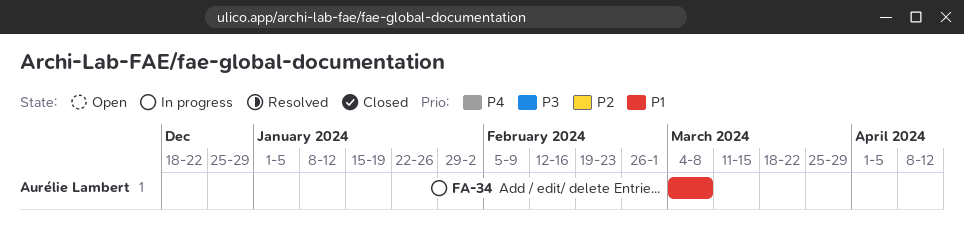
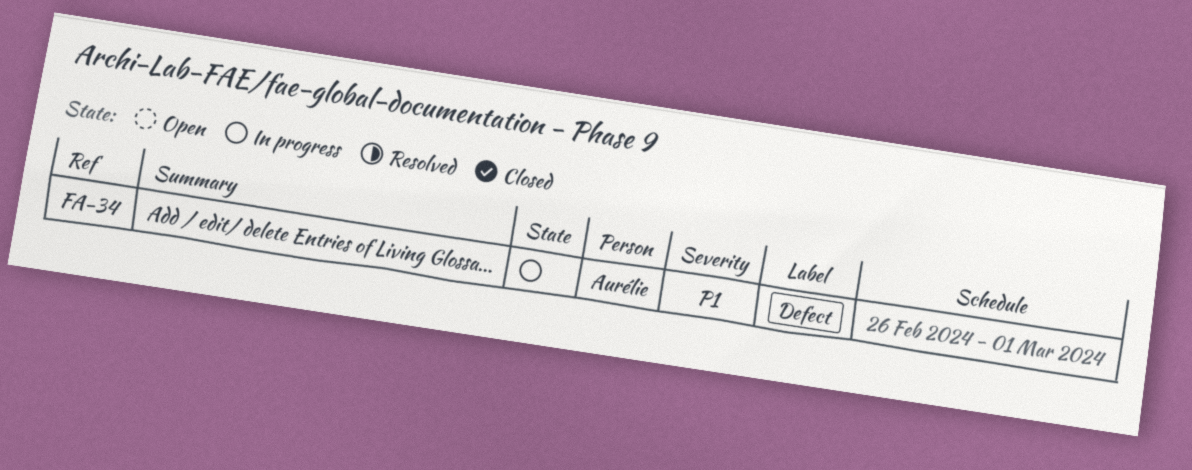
FA-34, start: Mar 4 -> Feb 26
FA-34, due: Mar 8 -> Mar 1

